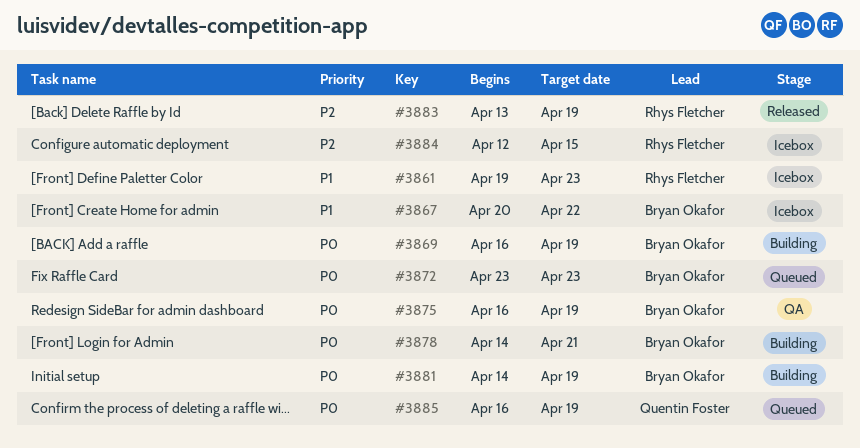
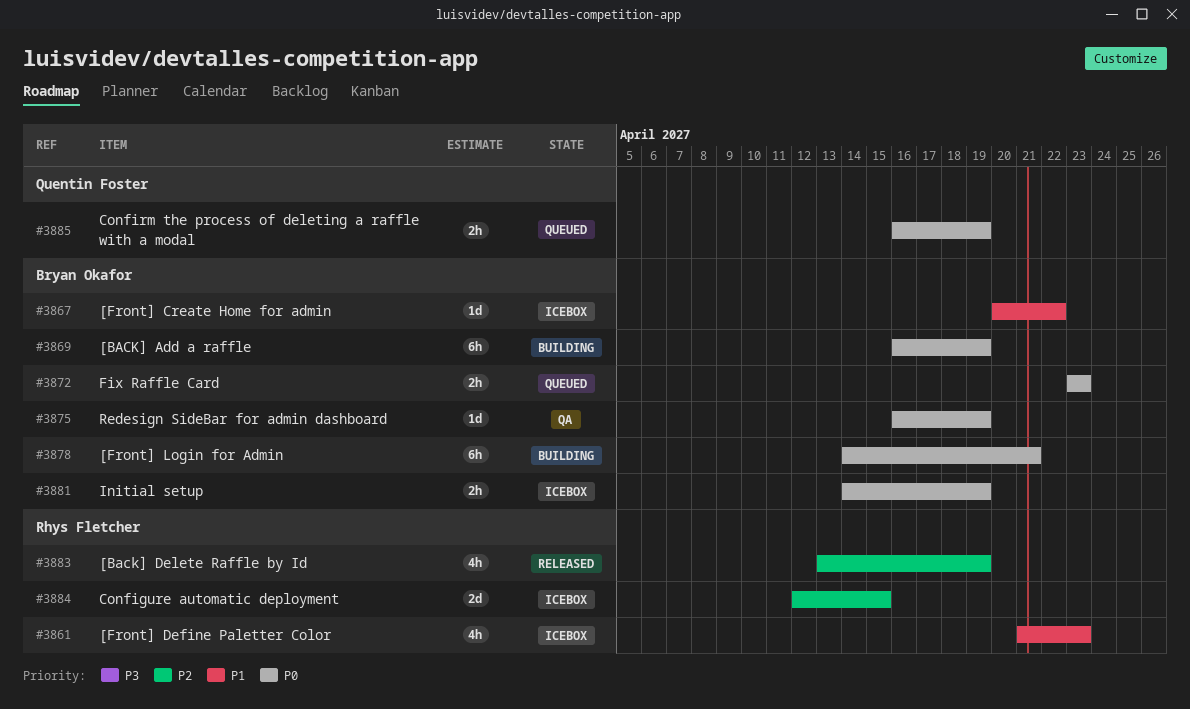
#3861, start: Apr 19 -> Apr 21
#3881, status: Building -> Icebox

